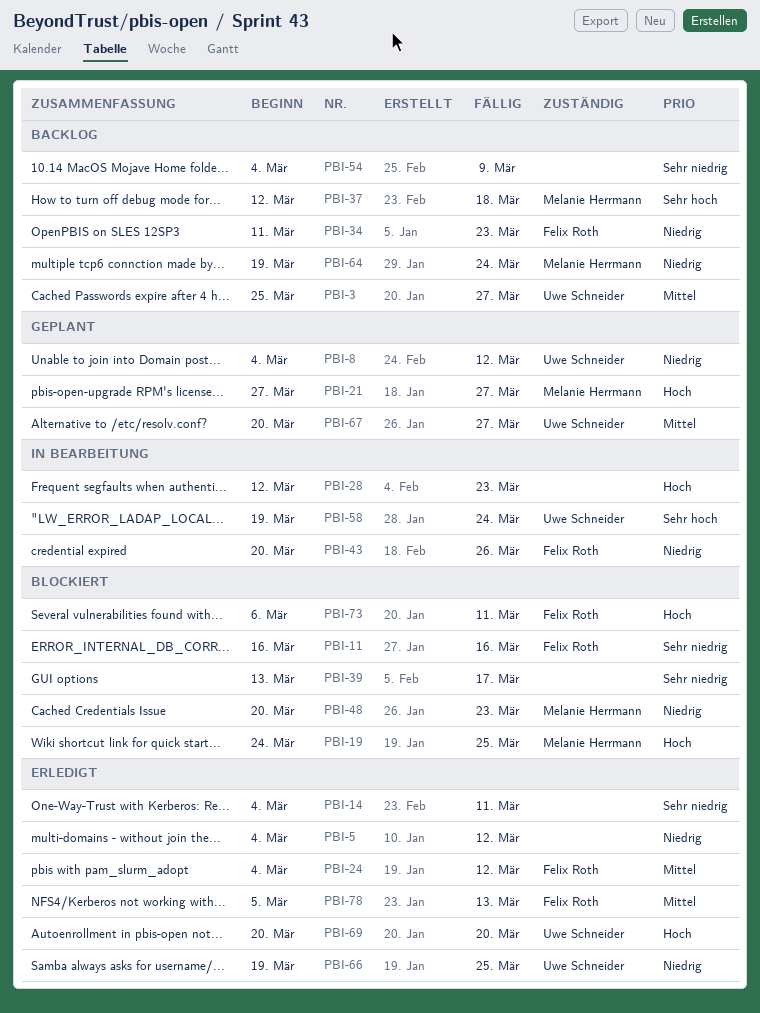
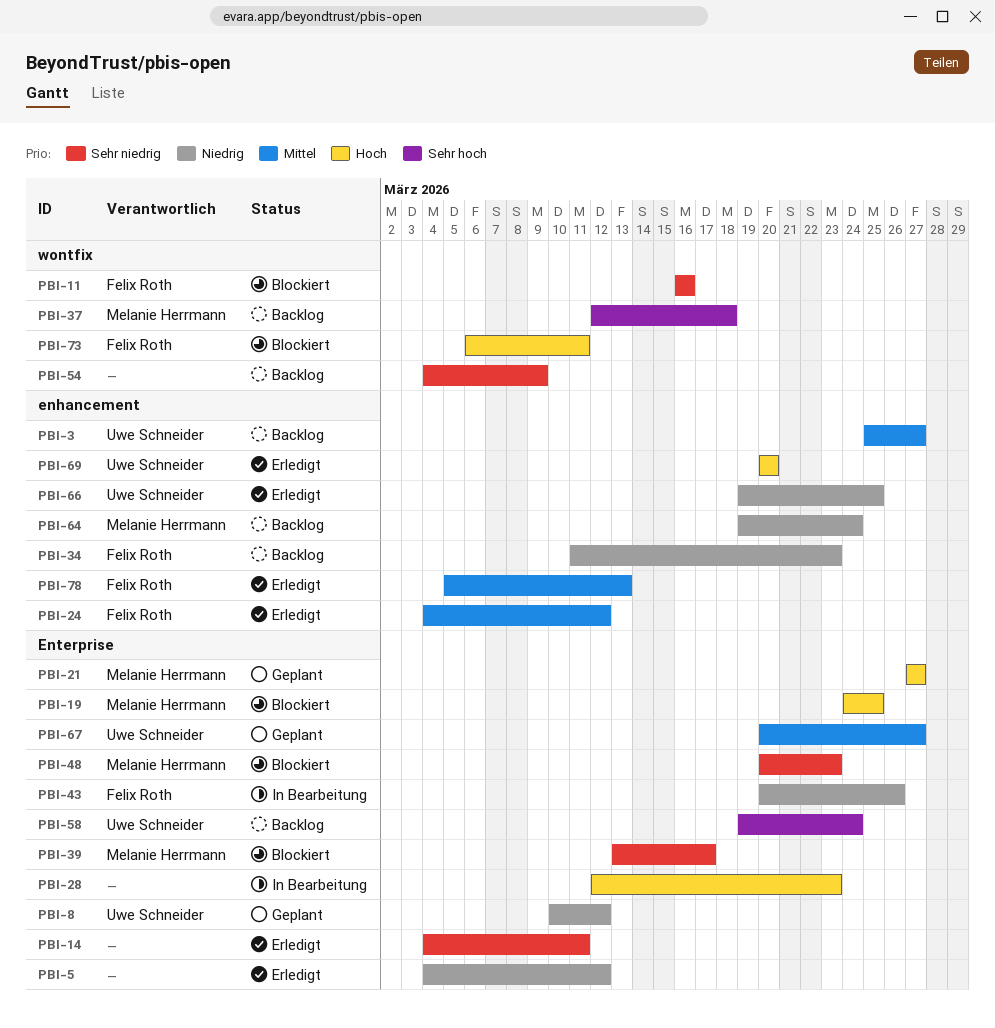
PBI-8, start: Mar 4 -> Mar 10
PBI-39, owner: none -> Melanie Herrmann
PBI-48, priority: Niedrig -> Sehr niedrig
PBI-58, status: In Bearbeitung -> Backlog

